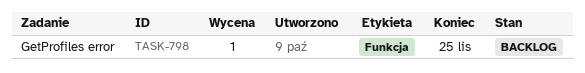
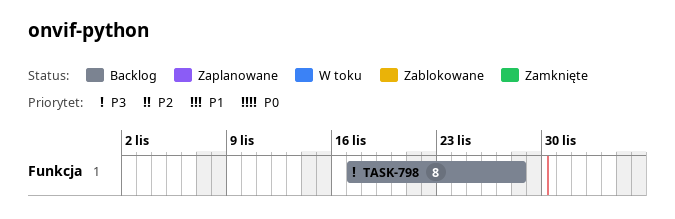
TASK-798, estimate: 1 -> 8
TASK-798, due: Nov 25 -> Nov 28

